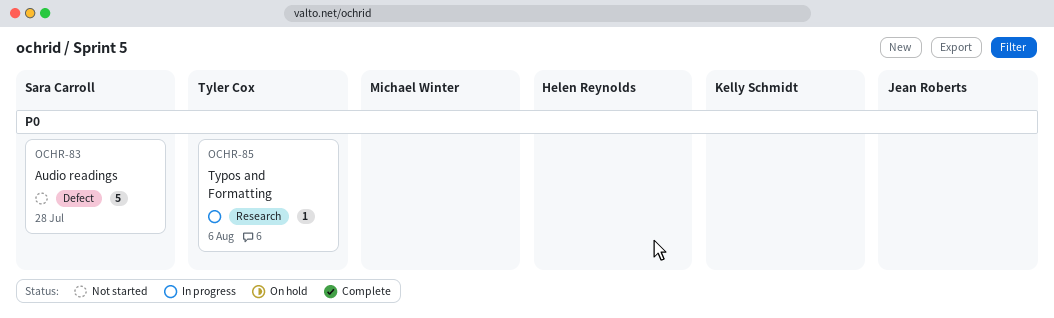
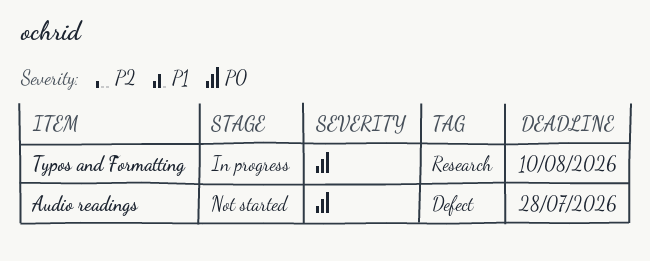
Typos and Formatting, due: Aug 6 -> Aug 10

